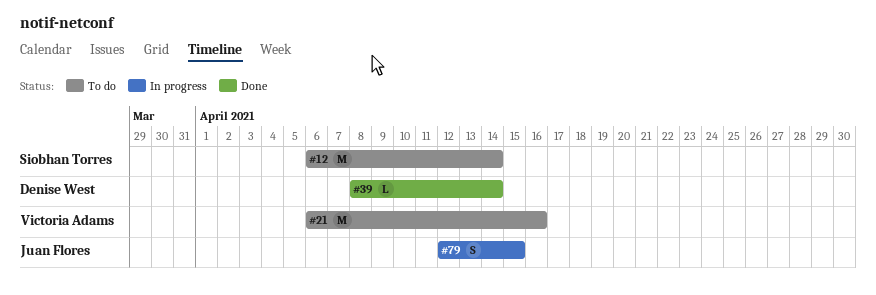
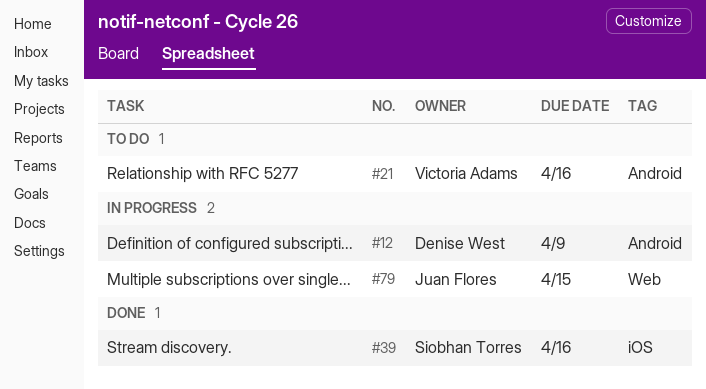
#12, status: To do -> In progress
#12, owner: Siobhan Torres -> Denise West
#12, due: Apr 14 -> Apr 9
#39, owner: Denise West -> Siobhan Torres
#39, due: Apr 14 -> Apr 16

